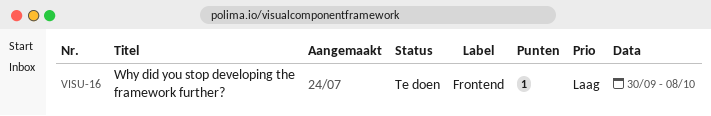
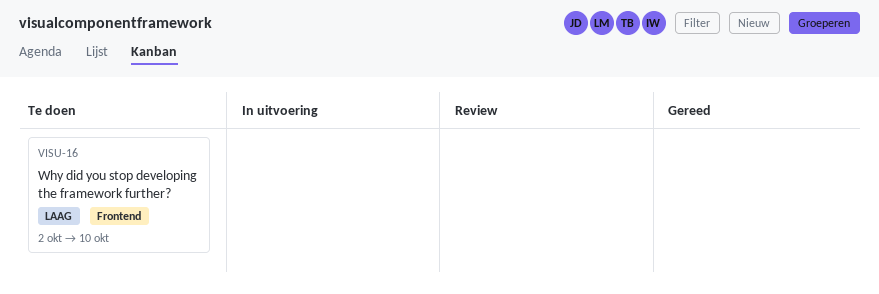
VISU-16, start: Sep 30 -> Oct 2
VISU-16, due: Oct 8 -> Oct 10

